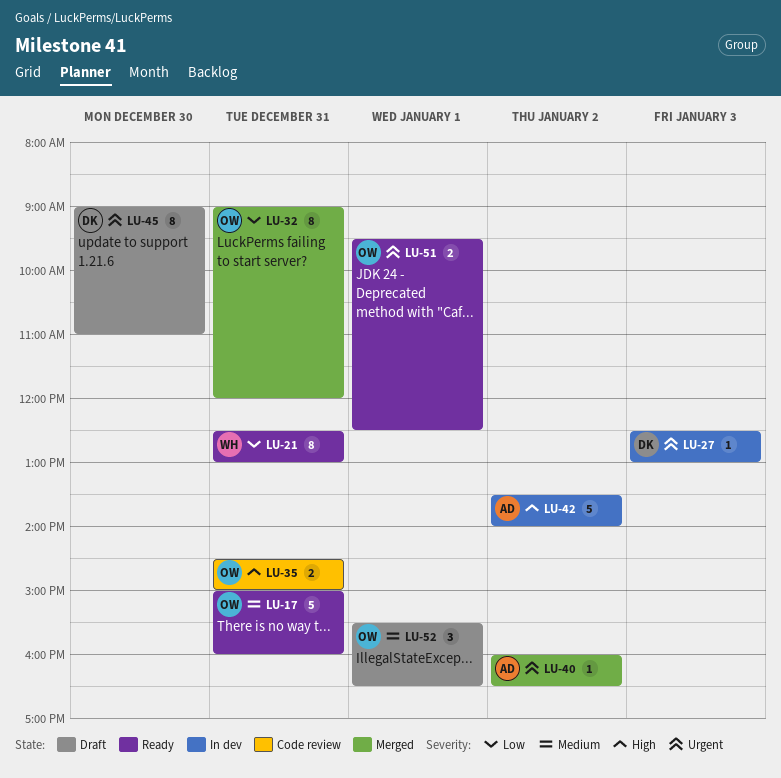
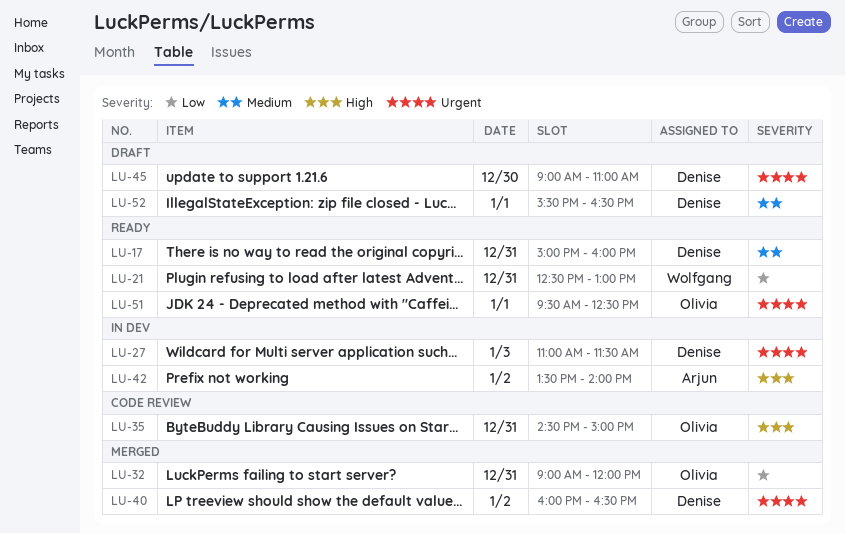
LU-17, owner: Olivia -> Denise
LU-27, begins: 12:30 -> 11:00
LU-27, ends: 13:00 -> 11:30
LU-40, owner: Arjun -> Denise
LU-52, owner: Olivia -> Denise

